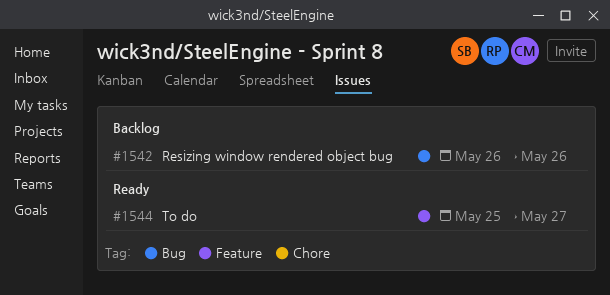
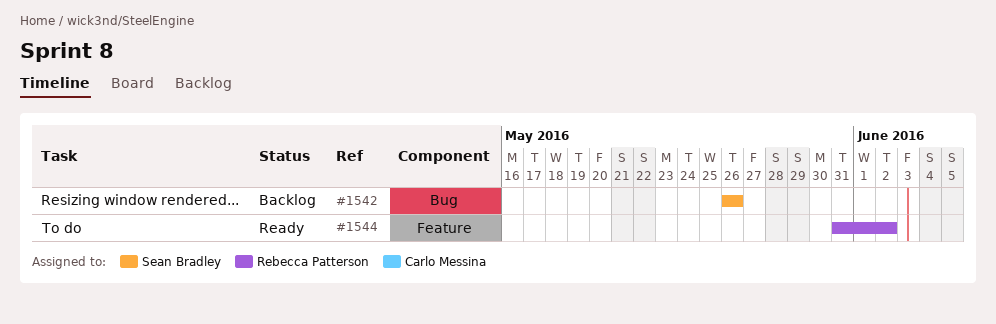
#1544, start: May 25 -> May 31
#1544, due: May 27 -> Jun 2

